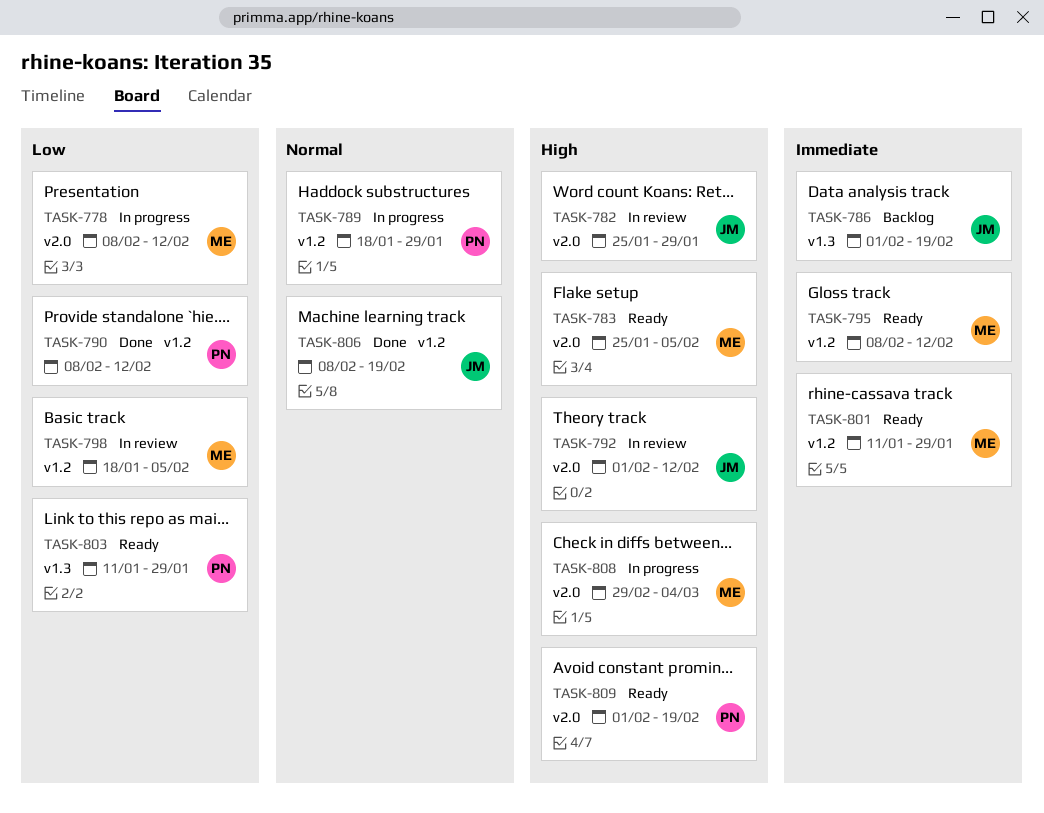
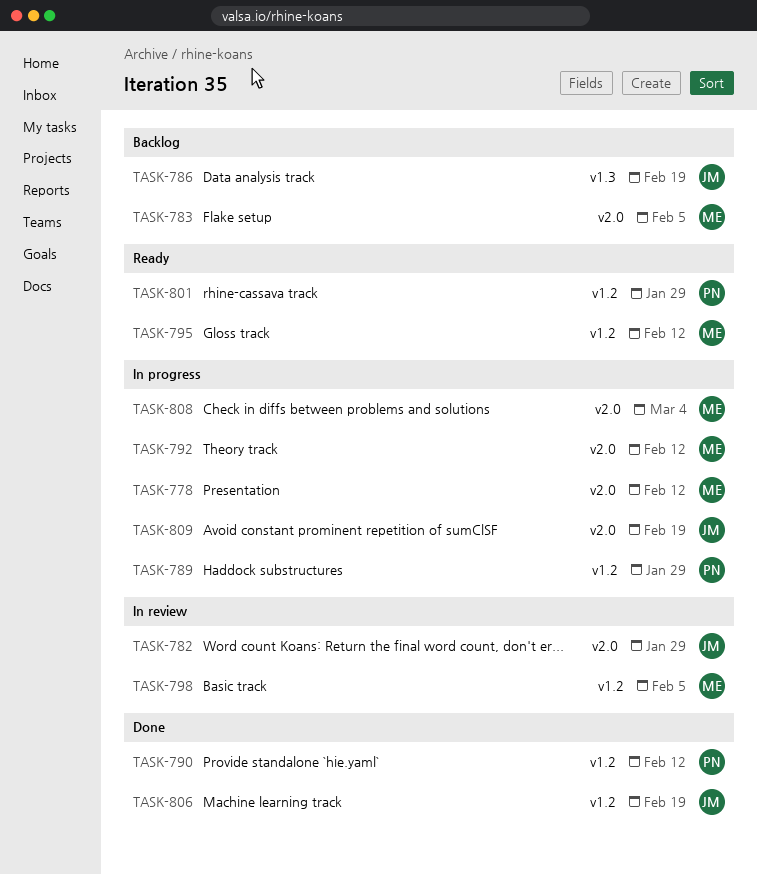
TASK-783, status: Ready -> Backlog
TASK-792, status: In review -> In progress
TASK-792, owner: JM -> ME
TASK-801, owner: ME -> PN
TASK-803: present -> none
TASK-809, status: Ready -> In progress
TASK-809, owner: PN -> JM

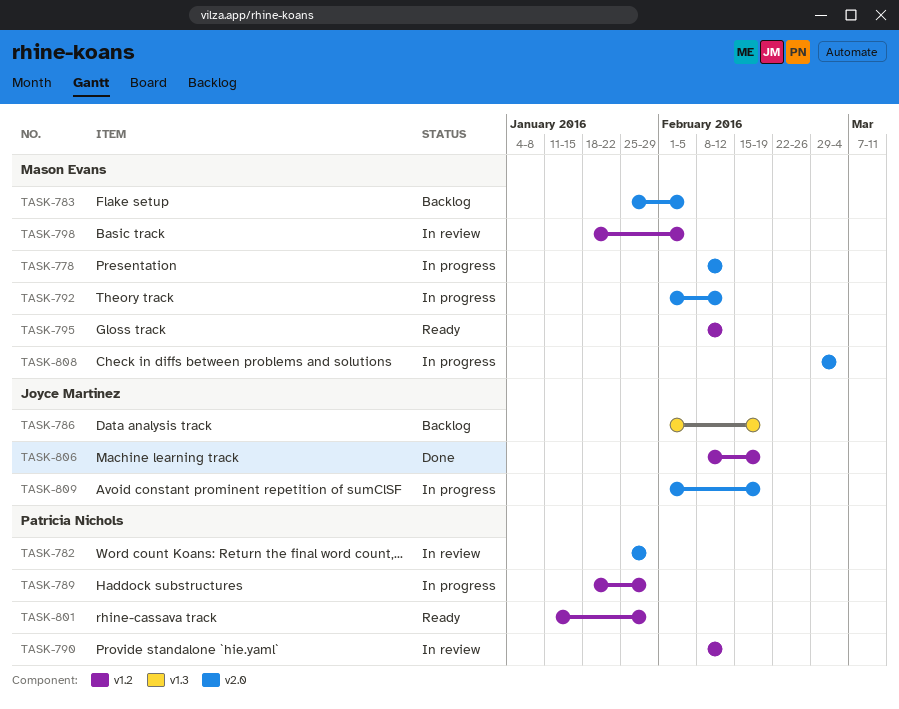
TASK-782, owner: Joyce Martinez -> Patricia Nichols
TASK-790, status: Done -> In review

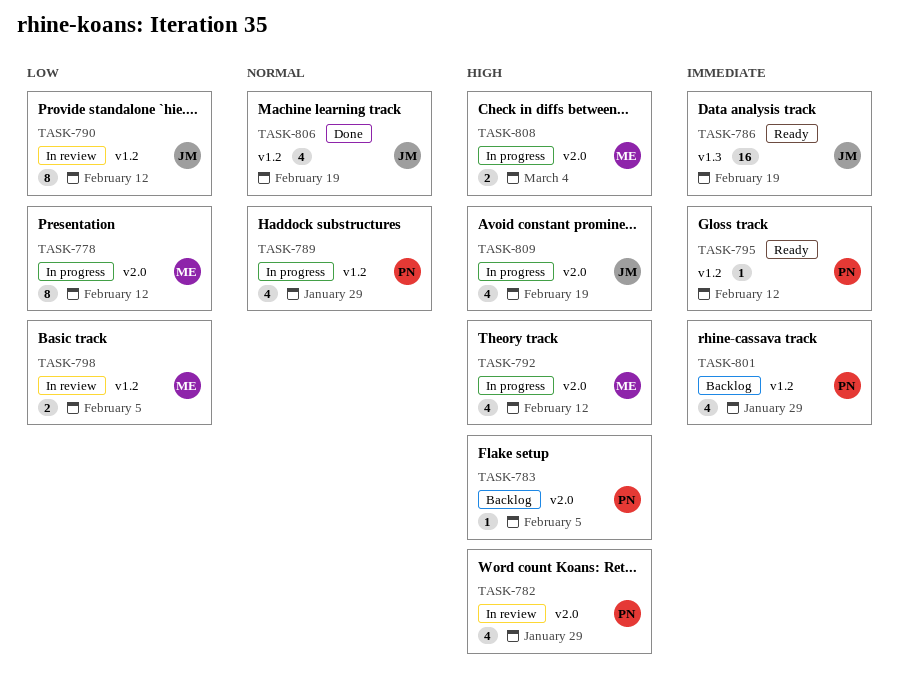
TASK-783, owner: Mason Evans -> Patricia Nichols
TASK-786, status: Backlog -> Ready
TASK-790, owner: Patricia Nichols -> Joyce Martinez
TASK-795, owner: Mason Evans -> Patricia Nichols
TASK-801, status: Ready -> Backlog

